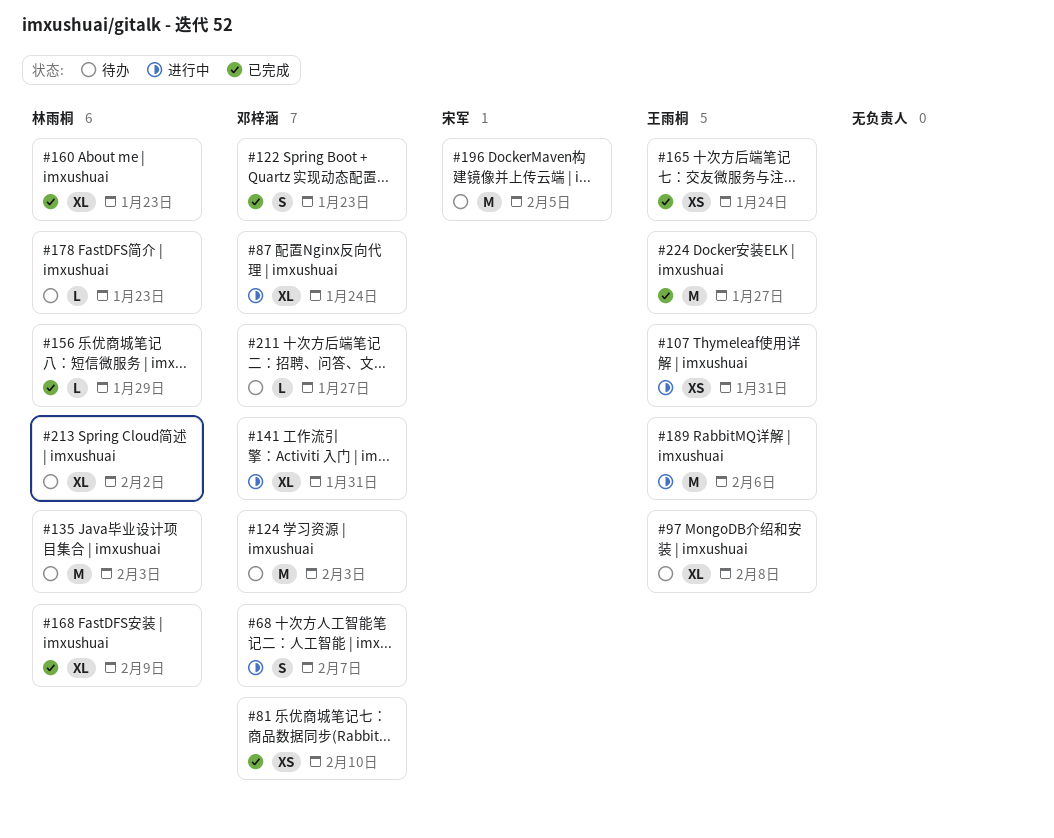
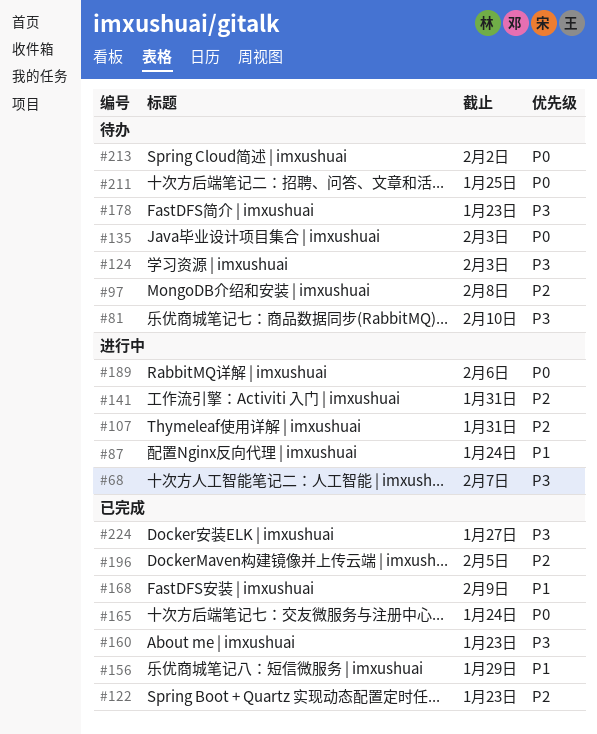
#81, status: 已完成 -> 待办
#196, status: 待办 -> 已完成
#211, due: Jan 27 -> Jan 25

